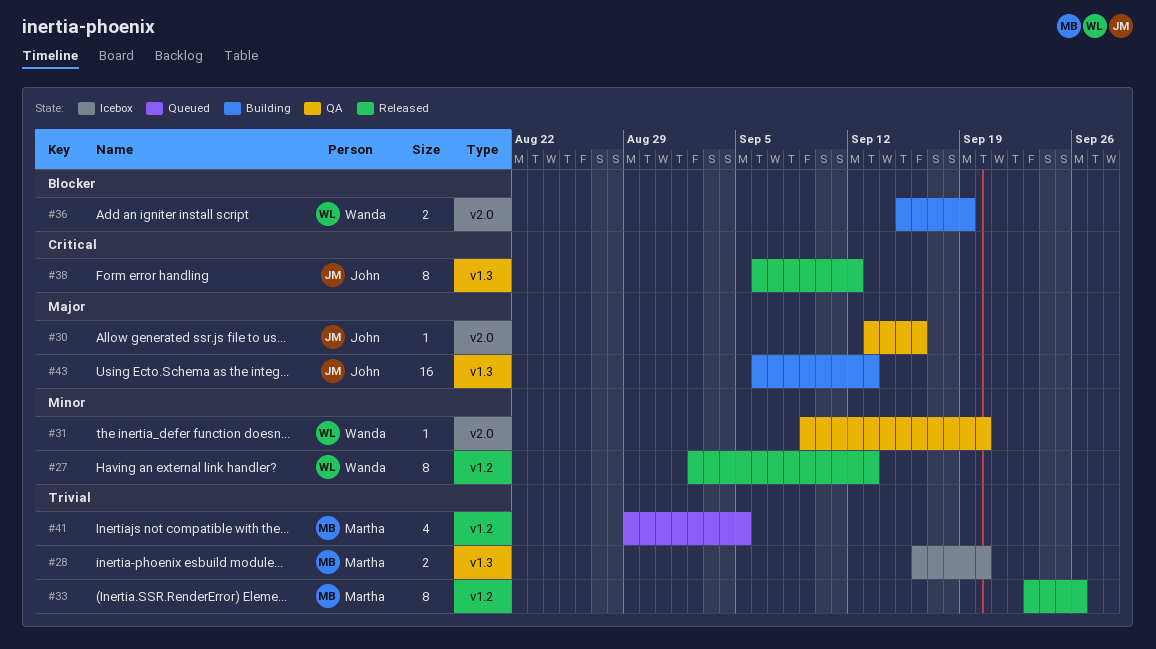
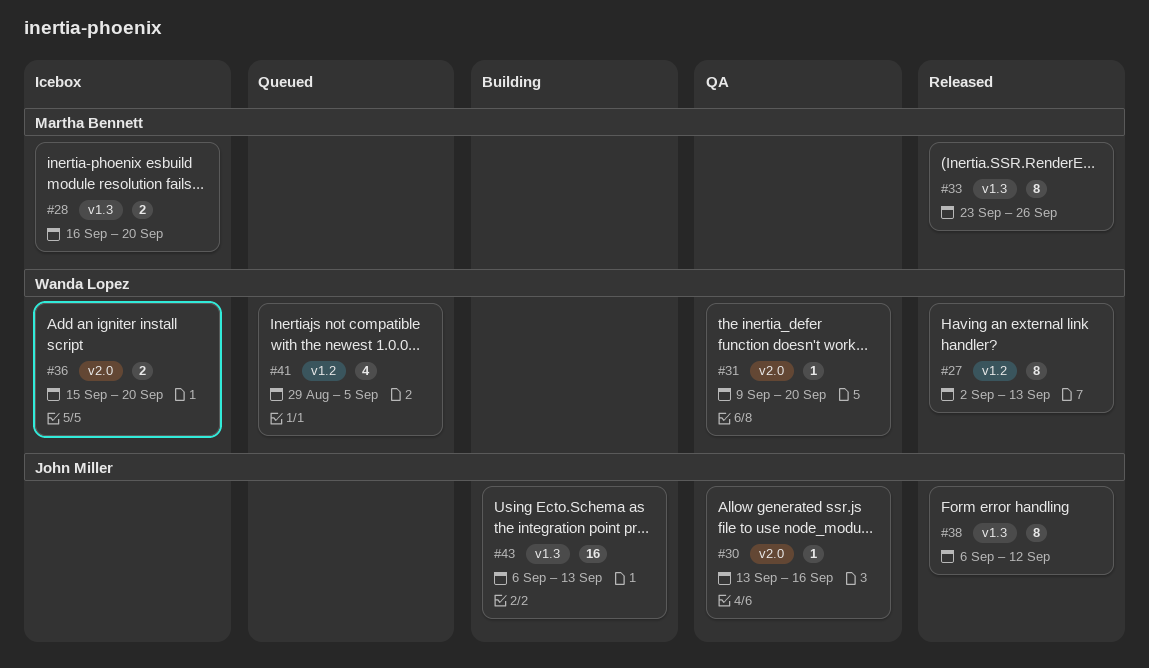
#33, label: v1.2 -> v1.3
#36, status: Building -> Icebox
#36, due: Sep 19 -> Sep 20
#41, owner: Martha Bennett -> Wanda Lopez

